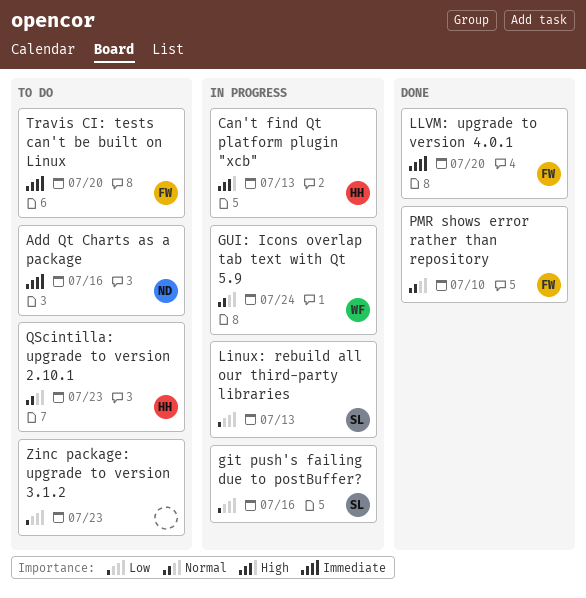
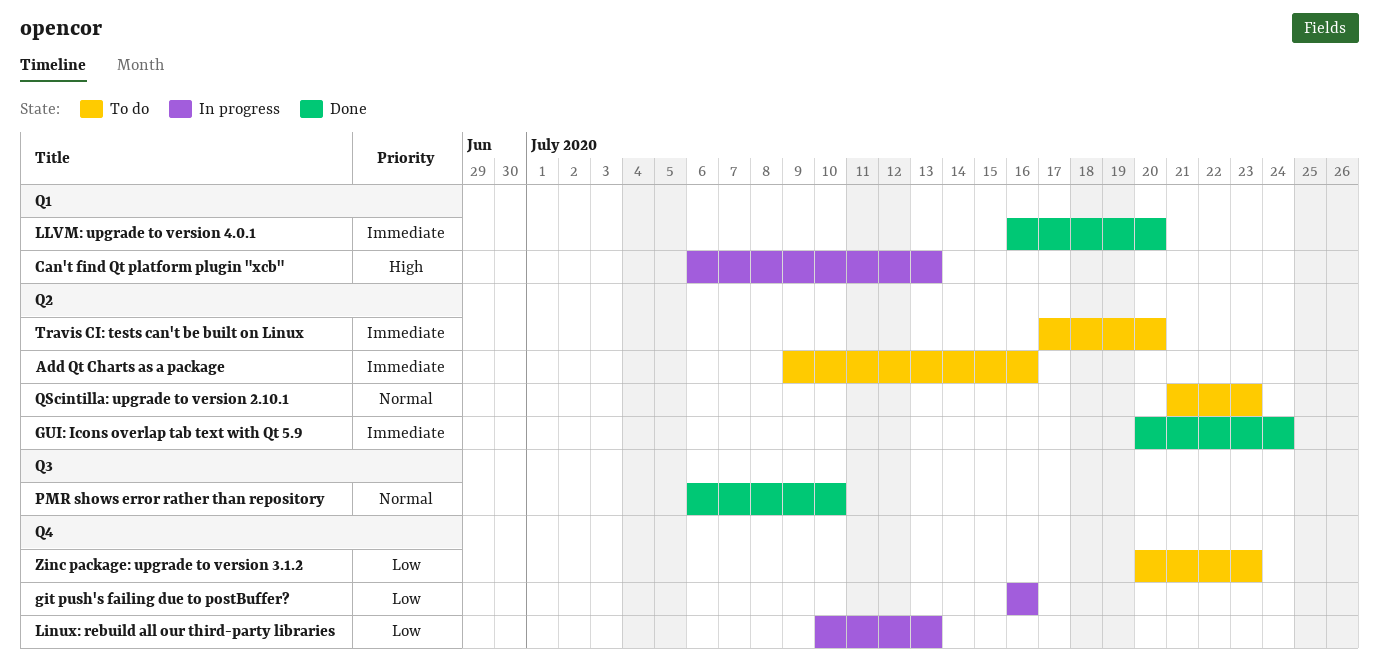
GUI: Icons overlap tab text with Qt 5.9, status: In progress -> Done
GUI: Icons overlap tab text with Qt 5.9, priority: Normal -> Immediate

